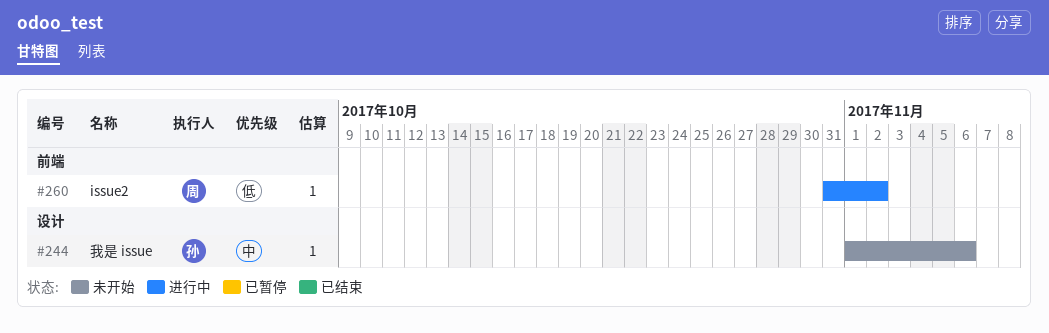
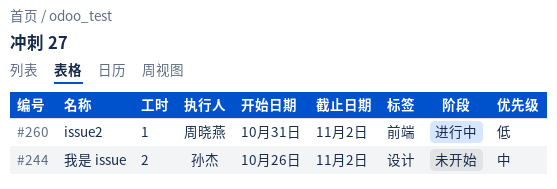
#244, estimate: 1 -> 2
#244, start: Nov 1 -> Oct 26
#244, due: Nov 6 -> Nov 2

